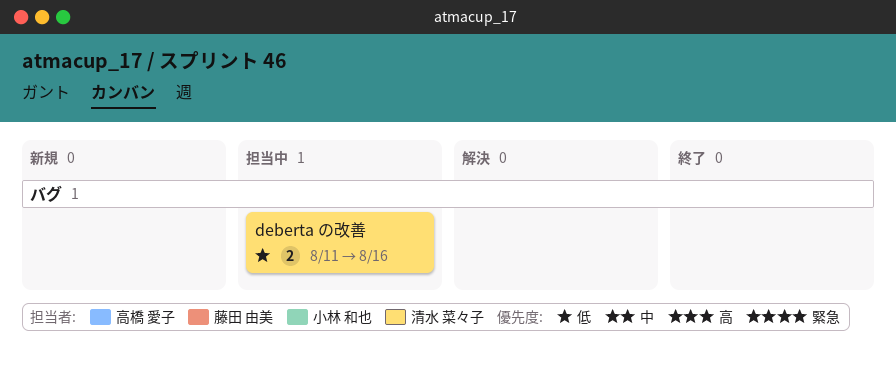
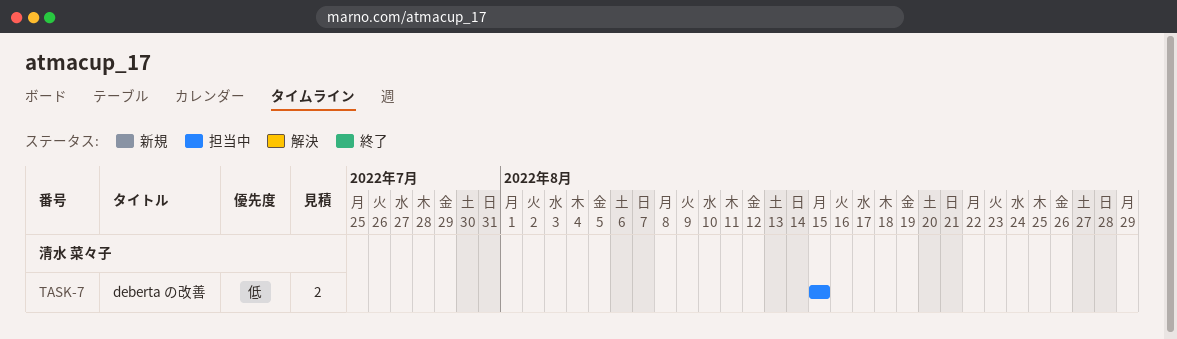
deberta の改善, start: Aug 11 -> Aug 15
deberta の改善, due: Aug 16 -> Aug 15

